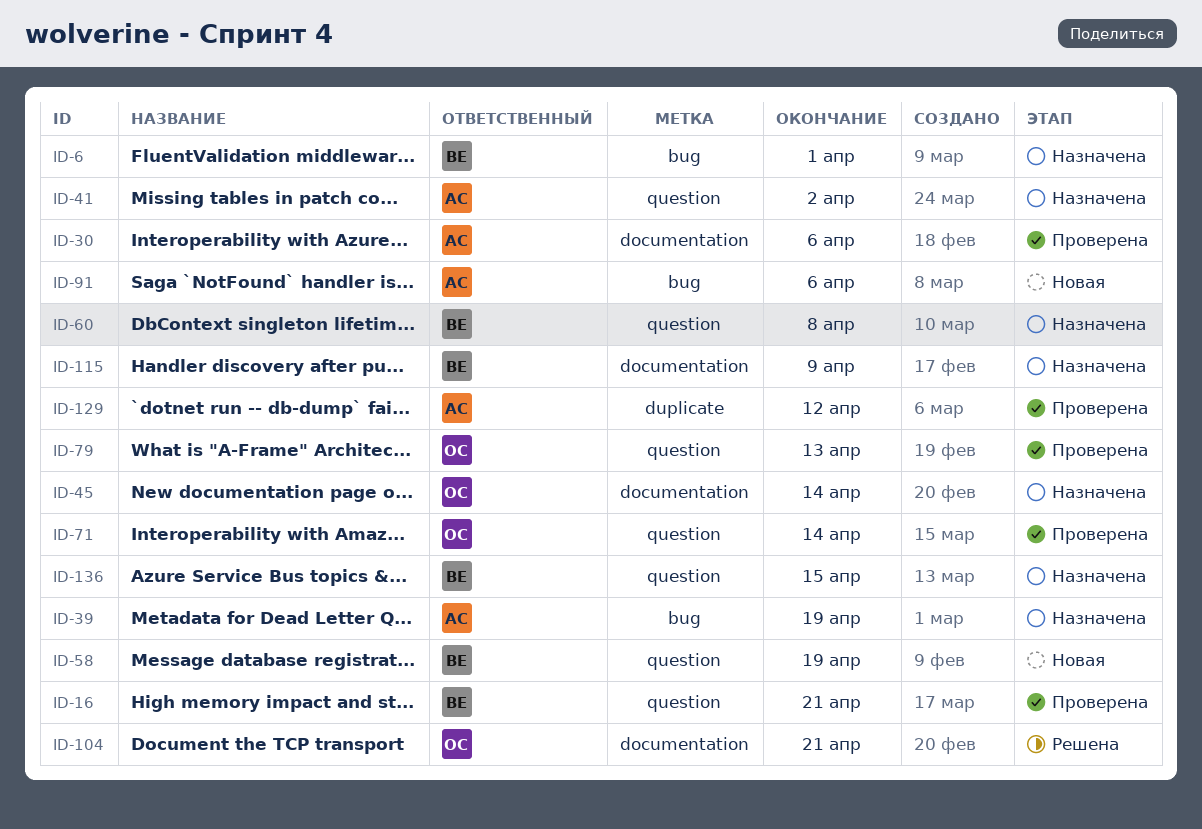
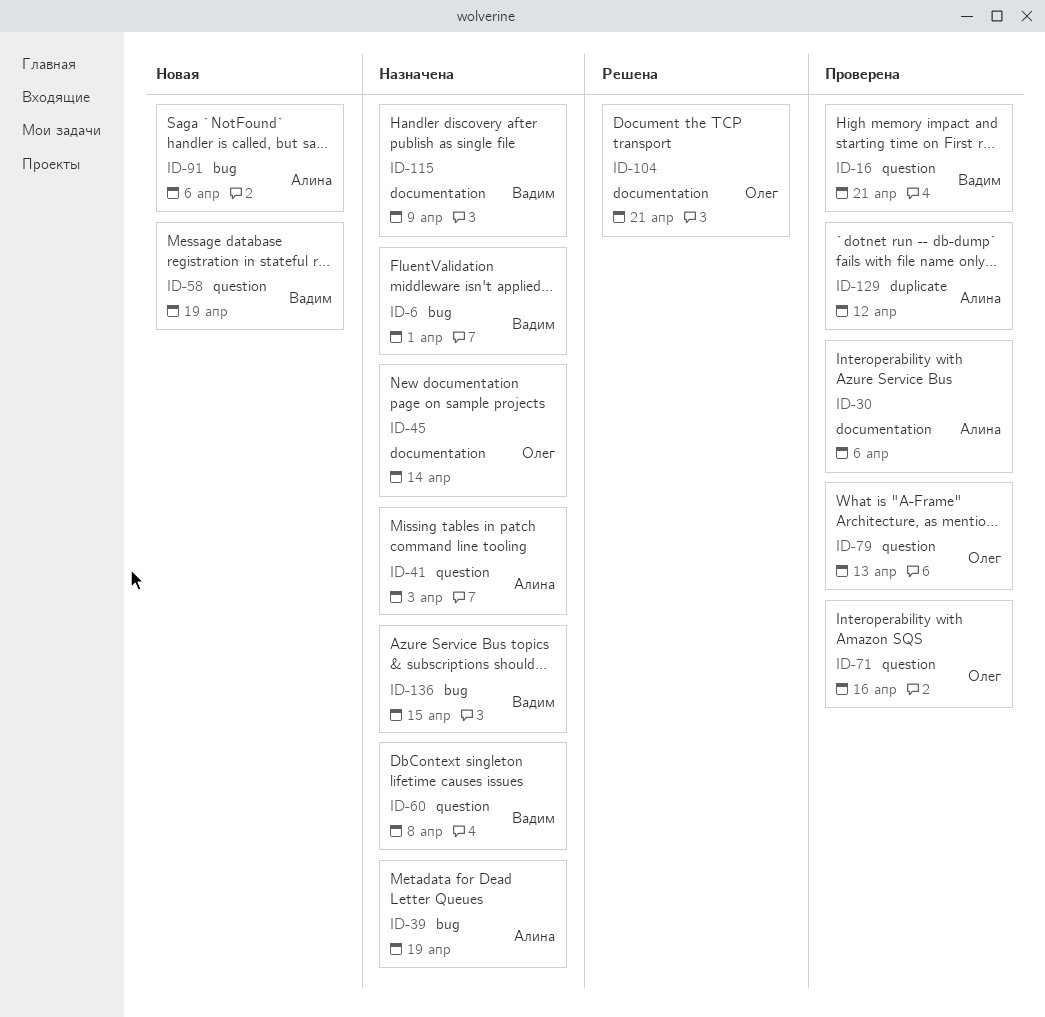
ID-41, due: Apr 2 -> Apr 3
ID-71, due: Apr 14 -> Apr 16
ID-136, label: question -> bug

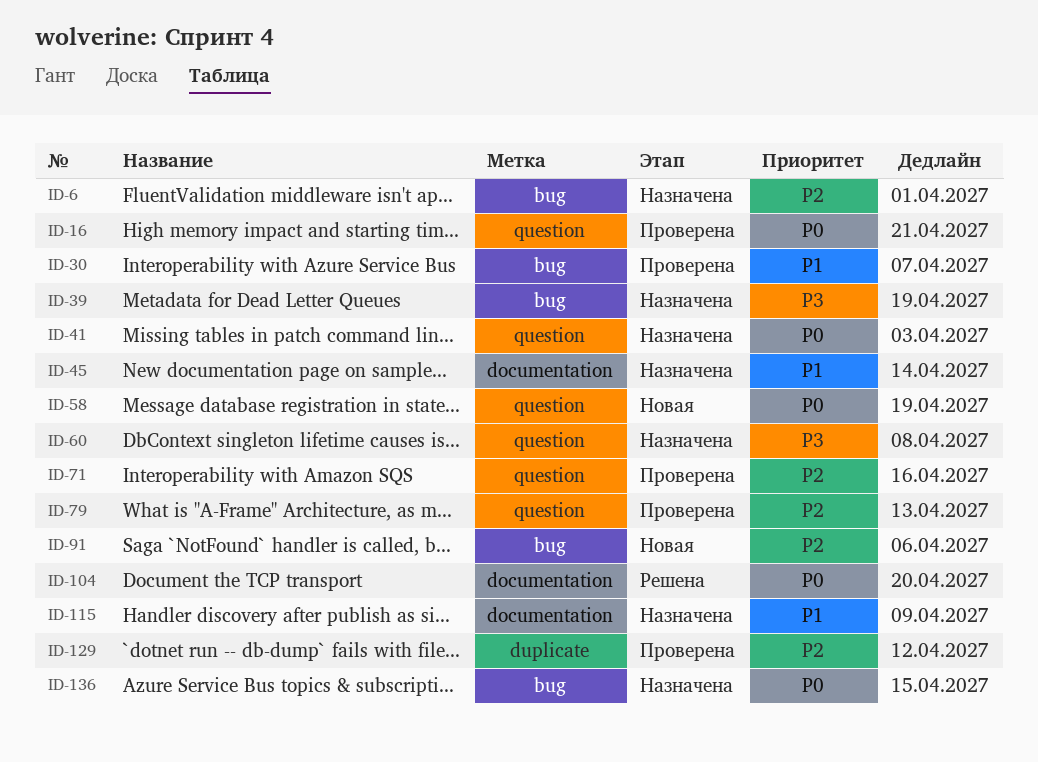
ID-30, label: documentation -> bug
ID-30, due: Apr 6 -> Apr 7
ID-104, due: Apr 21 -> Apr 20

